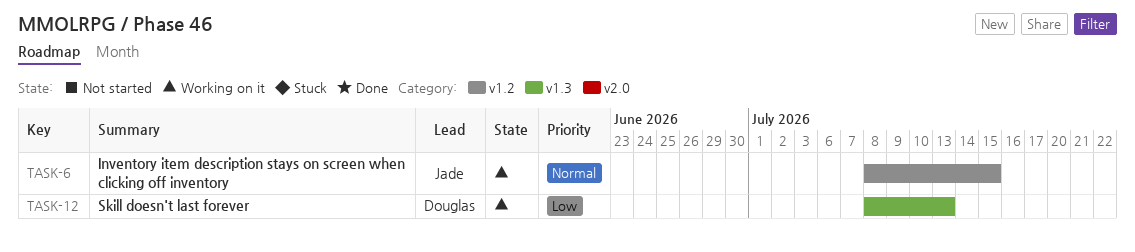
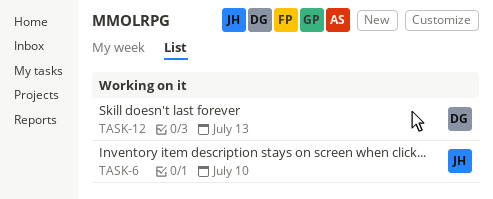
TASK-6, due: Jul 15 -> Jul 10

